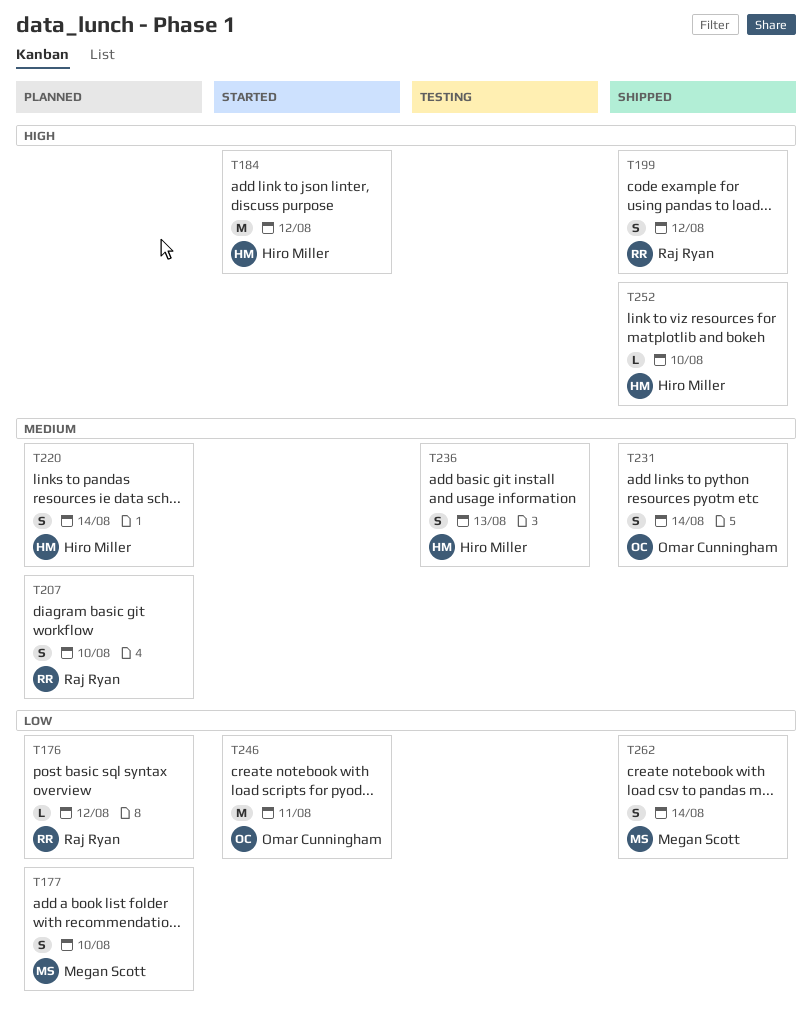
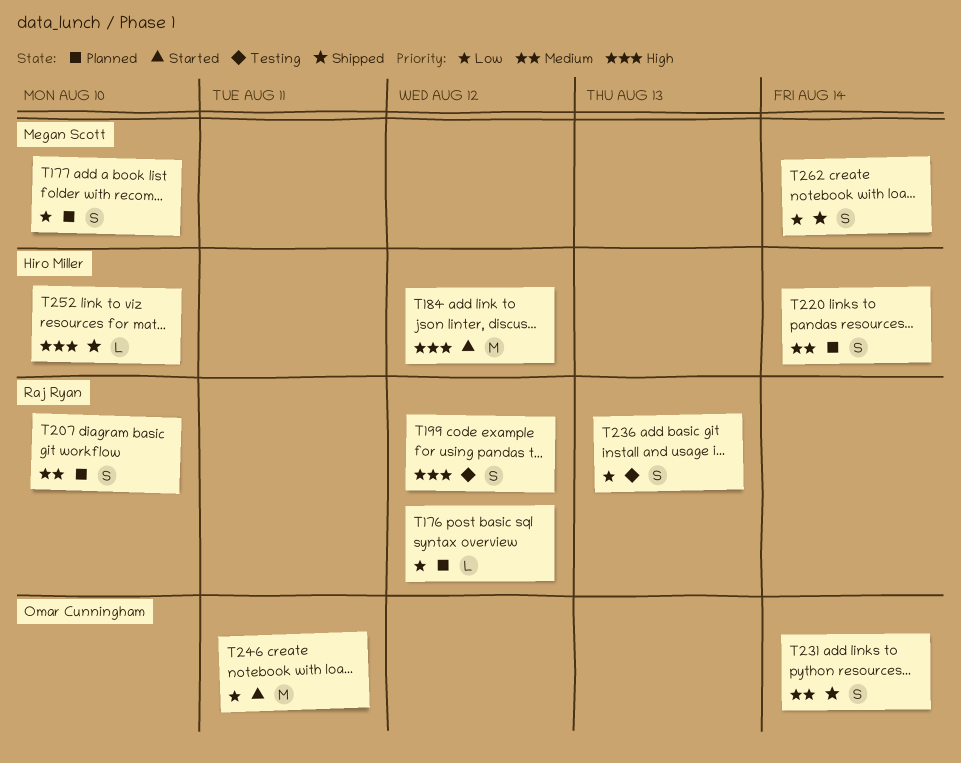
T199, status: Shipped -> Testing
T236, owner: Hiro Miller -> Raj Ryan
T236, priority: Medium -> Low

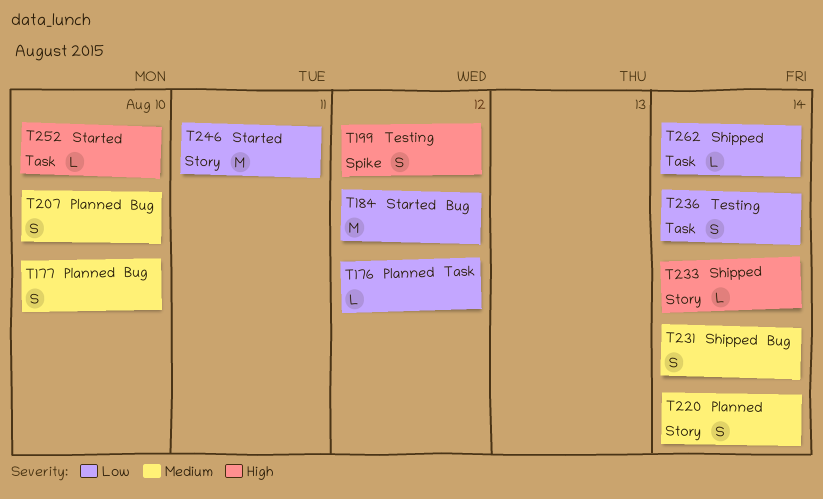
T177, priority: Low -> Medium
T184, priority: High -> Low
T233: none -> present
T236, due: Aug 13 -> Aug 14
T252, status: Shipped -> Started
T262, estimate: S -> L

